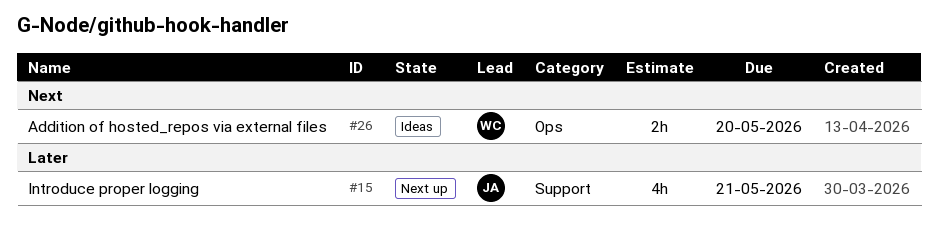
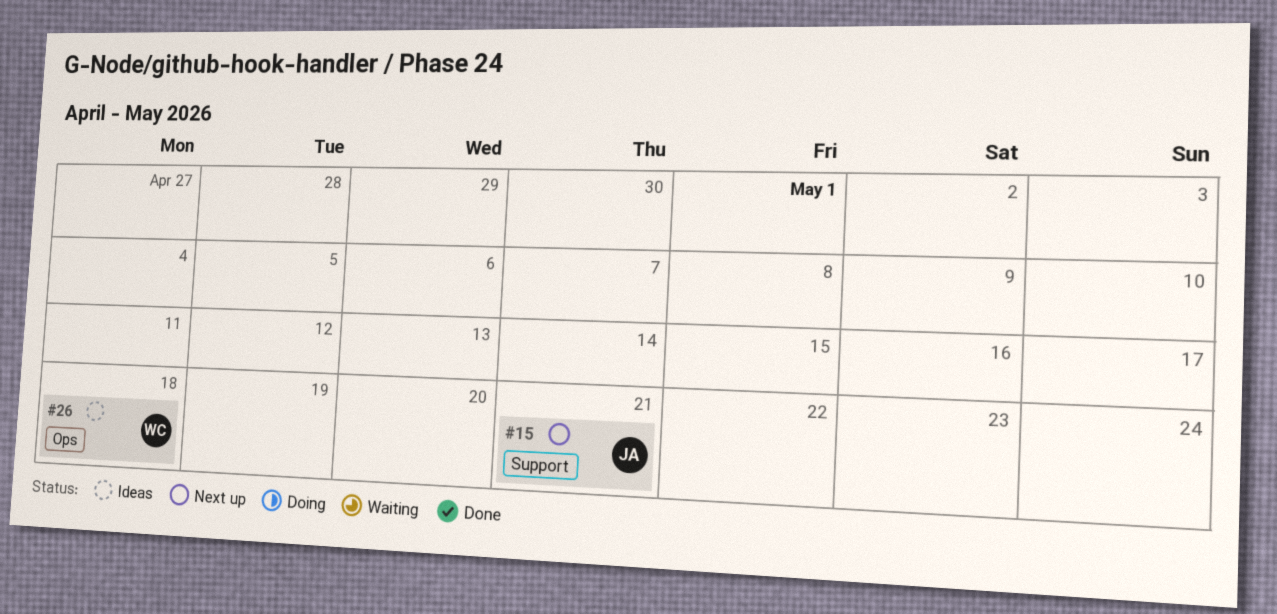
#26, due: May 20 -> May 18

